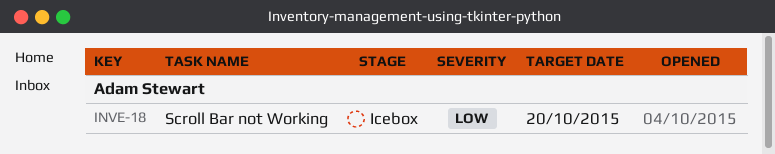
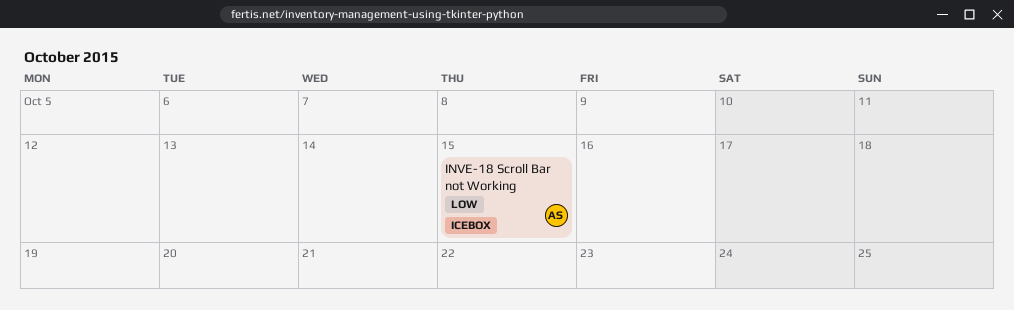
INVE-18, due: Oct 20 -> Oct 15

